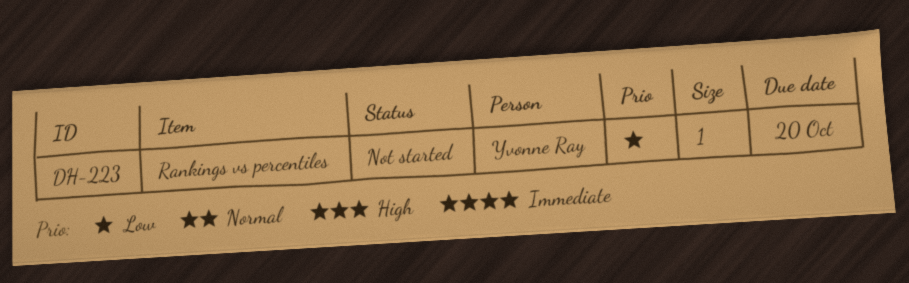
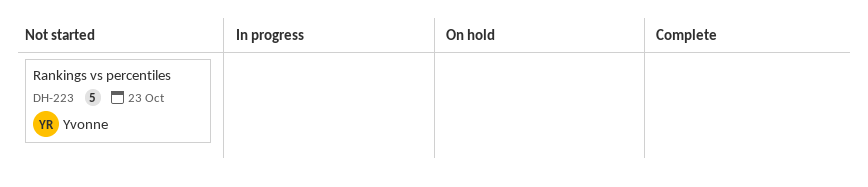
DH-223, estimate: 1 -> 5
DH-223, due: Oct 20 -> Oct 23

